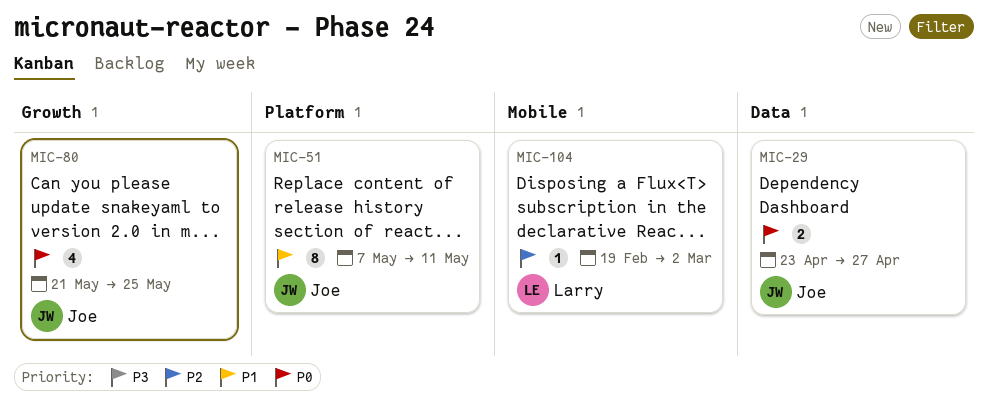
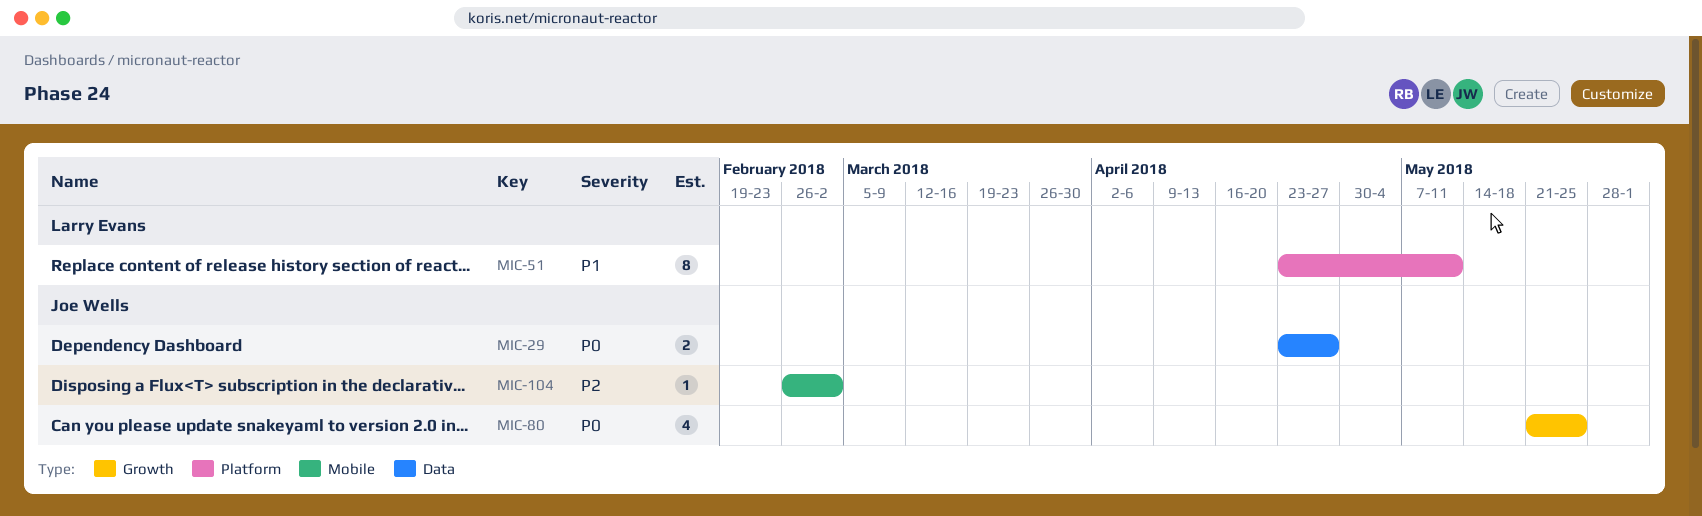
MIC-51, owner: Joe Wells -> Larry Evans
MIC-51, start: May 7 -> Apr 23
MIC-104, owner: Larry Evans -> Joe Wells
MIC-104, start: Feb 19 -> Feb 26

